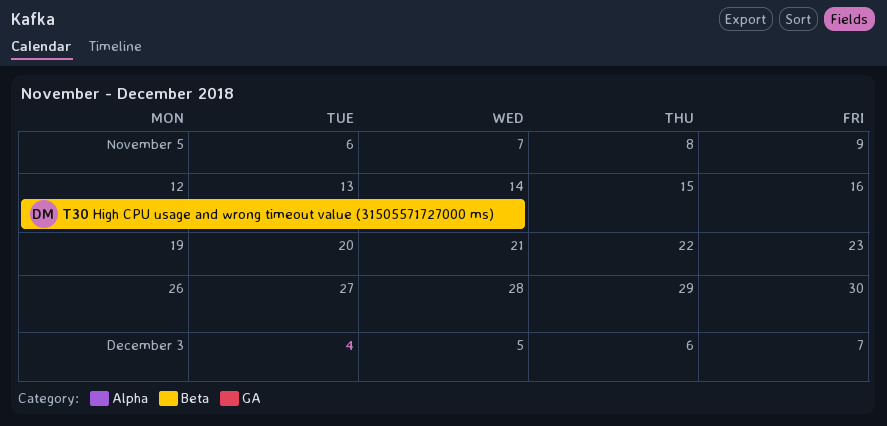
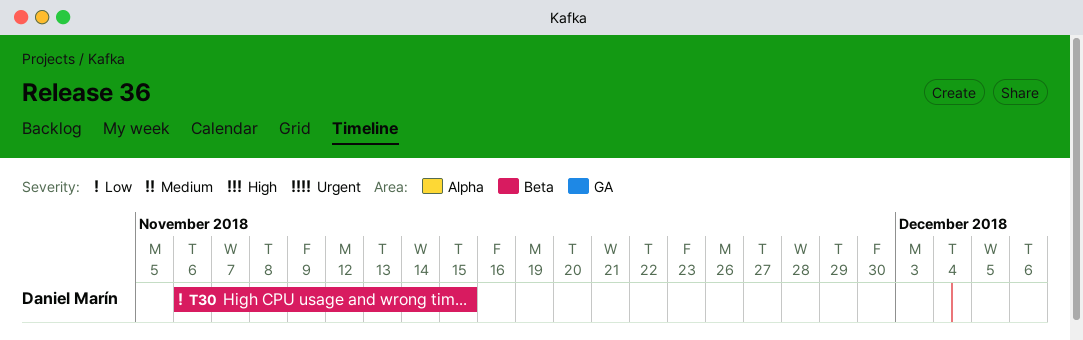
T30, start: Nov 12 -> Nov 6
T30, due: Nov 14 -> Nov 15

